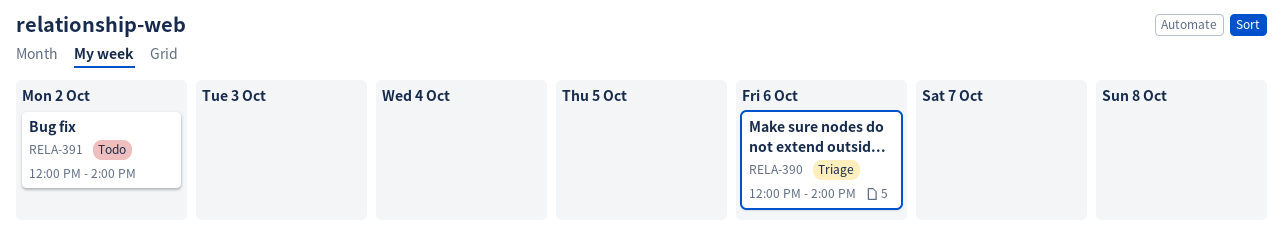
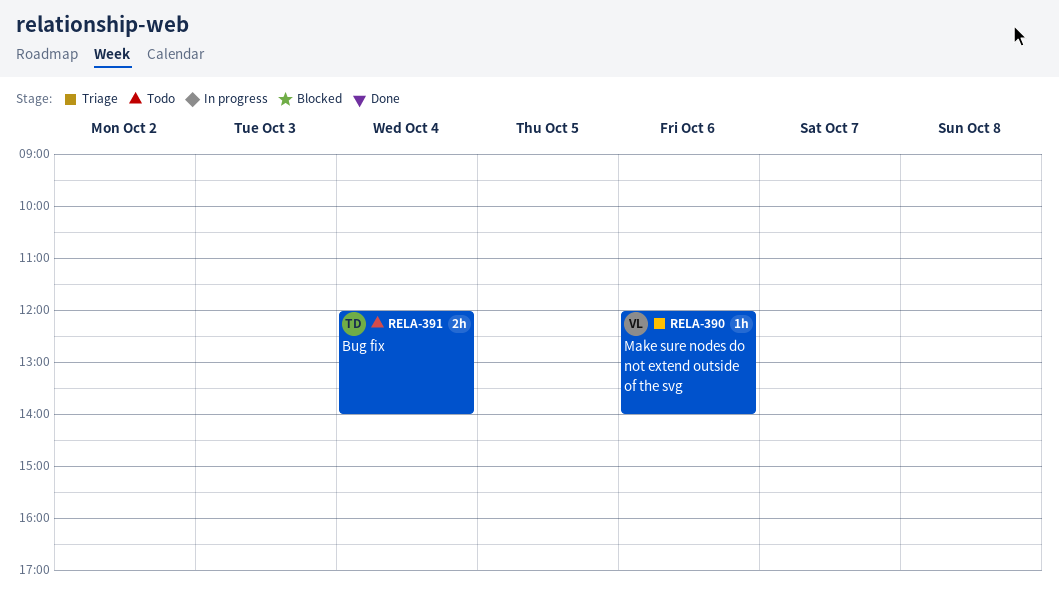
RELA-391, day: Oct 2 -> Oct 4

